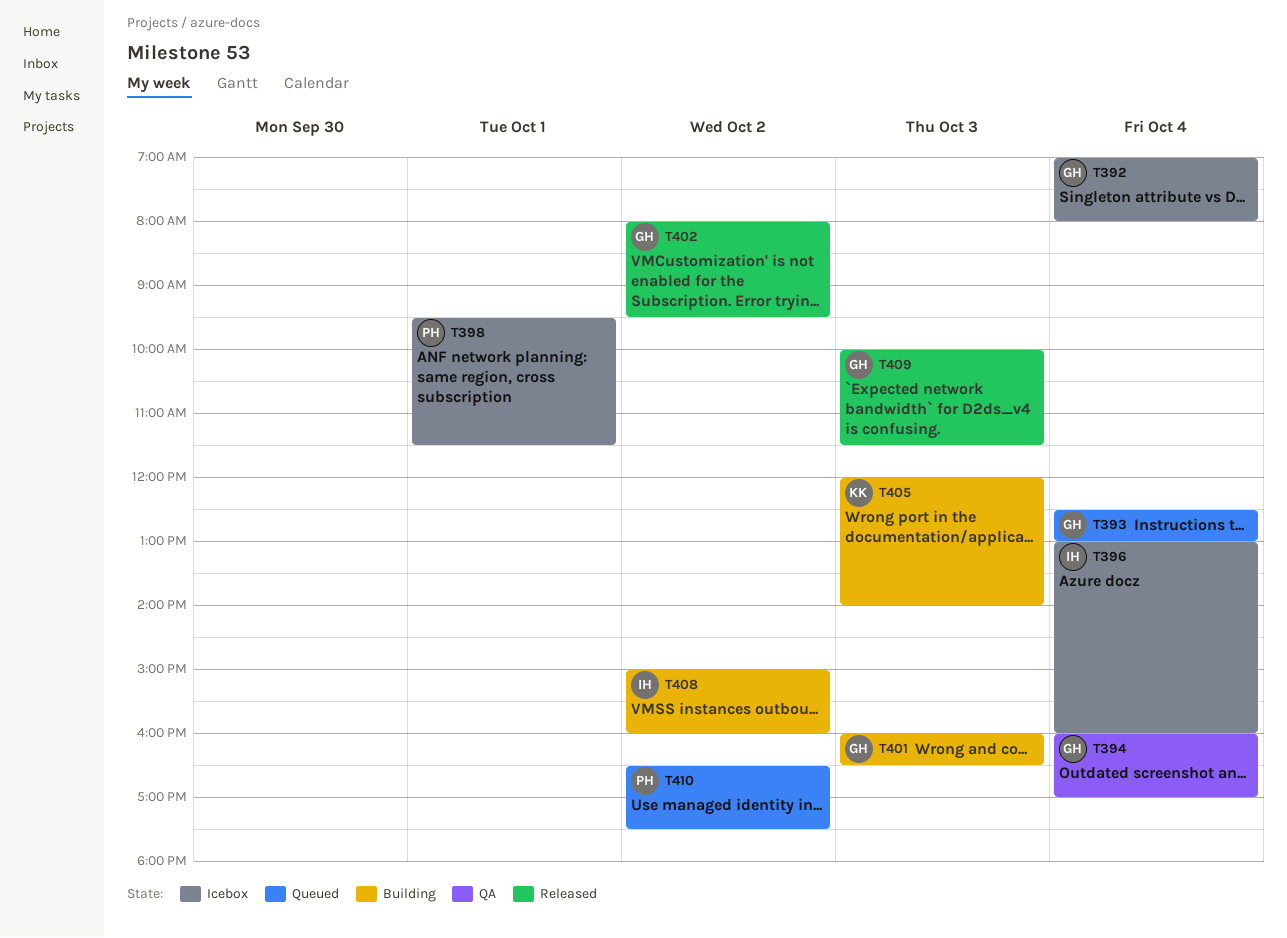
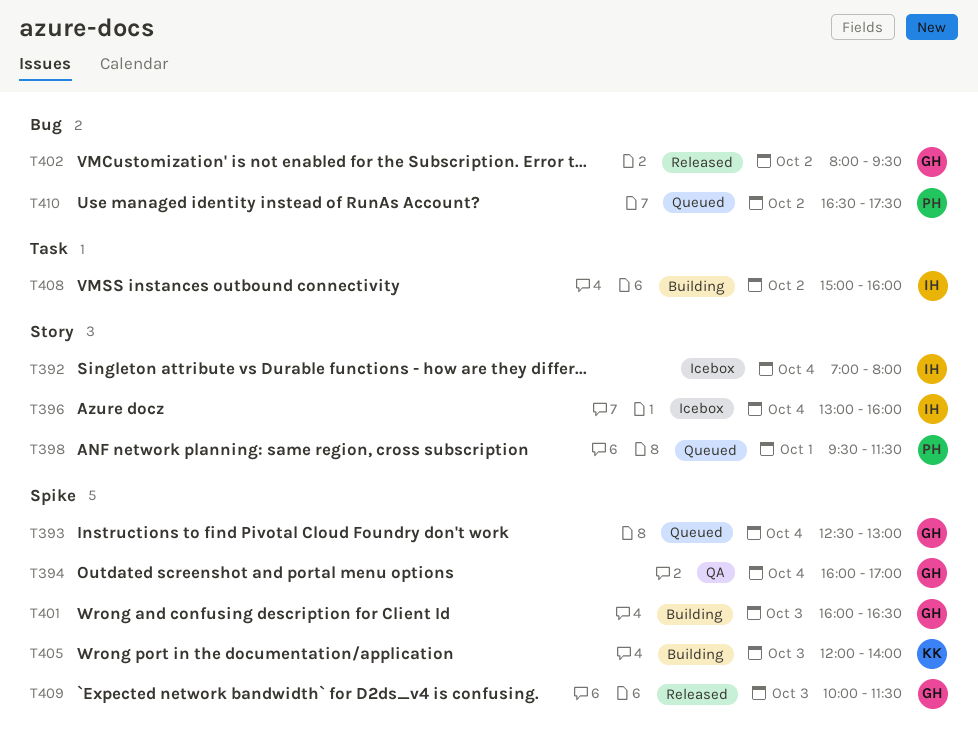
T392, owner: GH -> IH
T398, status: Icebox -> Queued

